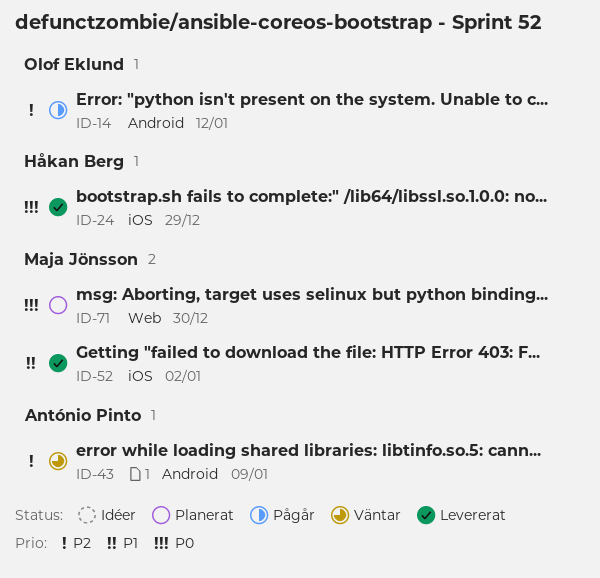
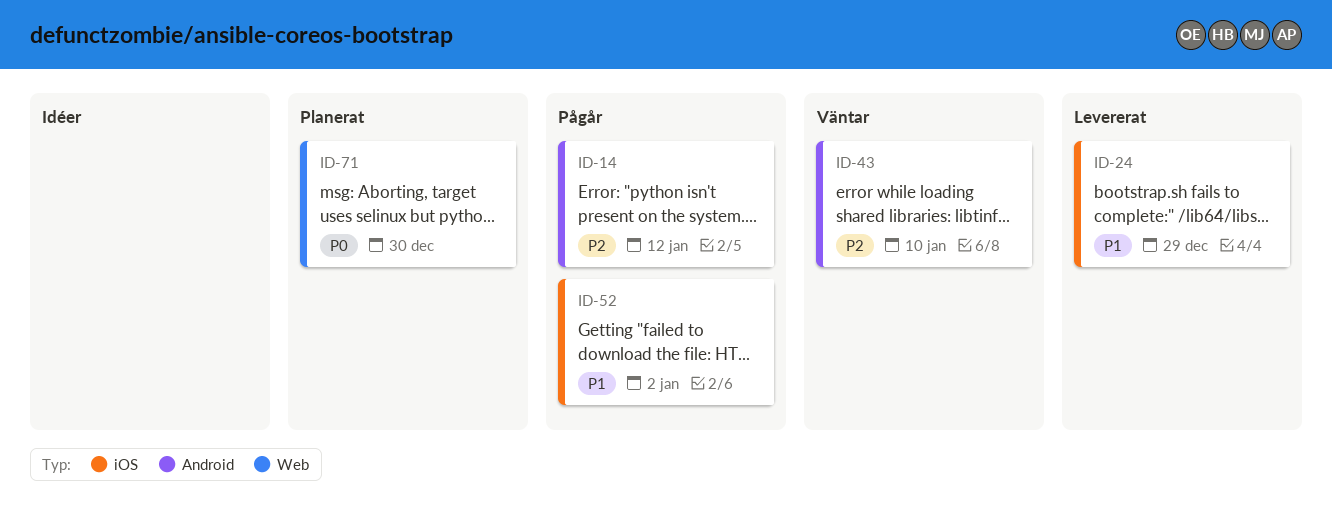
ID-24, priority: P0 -> P1
ID-43, due: Jan 9 -> Jan 10
ID-52, status: Levererat -> Pågår

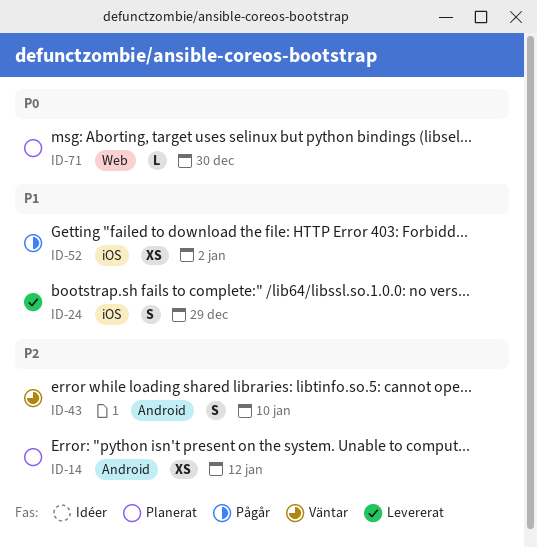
ID-14, status: Pågår -> Planerat

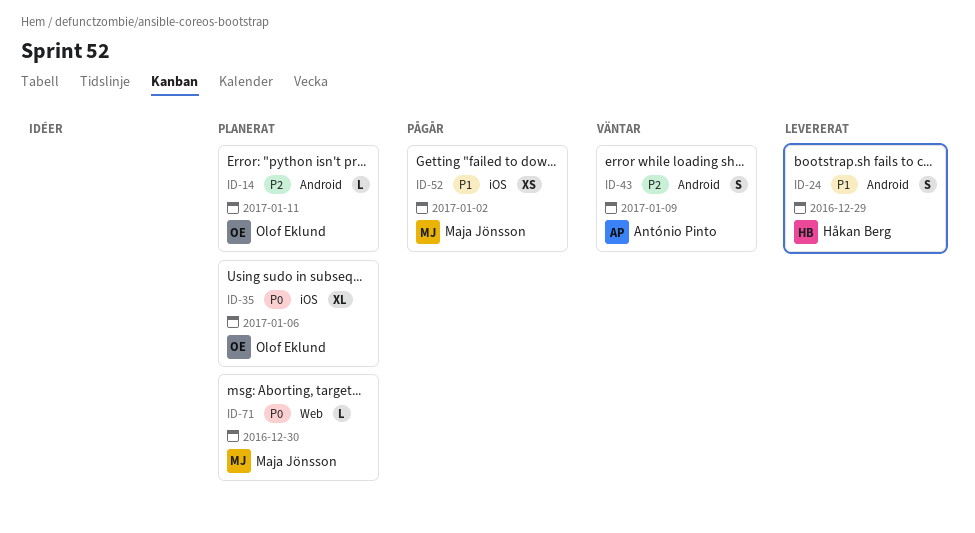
ID-14, estimate: XS -> L
ID-14, due: Jan 12 -> Jan 11
ID-24, label: iOS -> Android
ID-35: none -> present
ID-43, due: Jan 10 -> Jan 9

